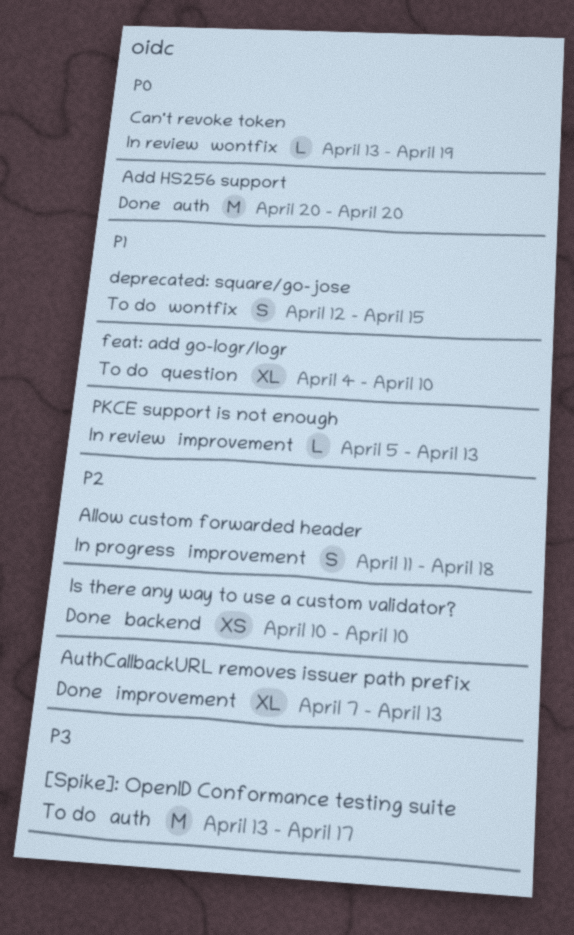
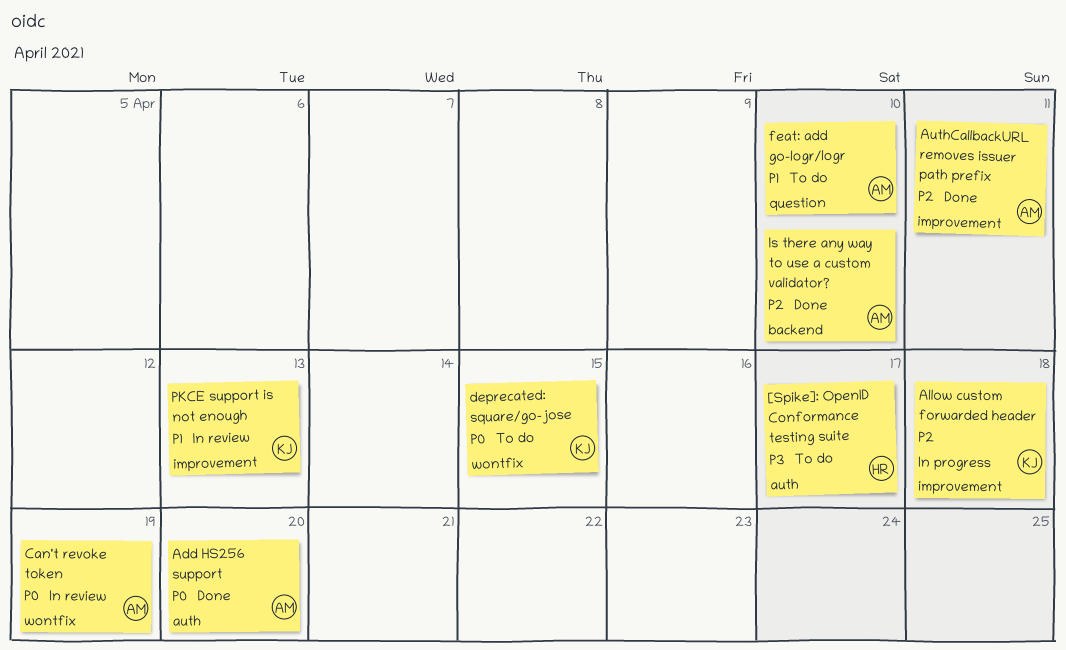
AuthCallbackURL removes issuer path prefix, due: Apr 13 -> Apr 11
deprecated: square/go-jose, priority: P1 -> P0

